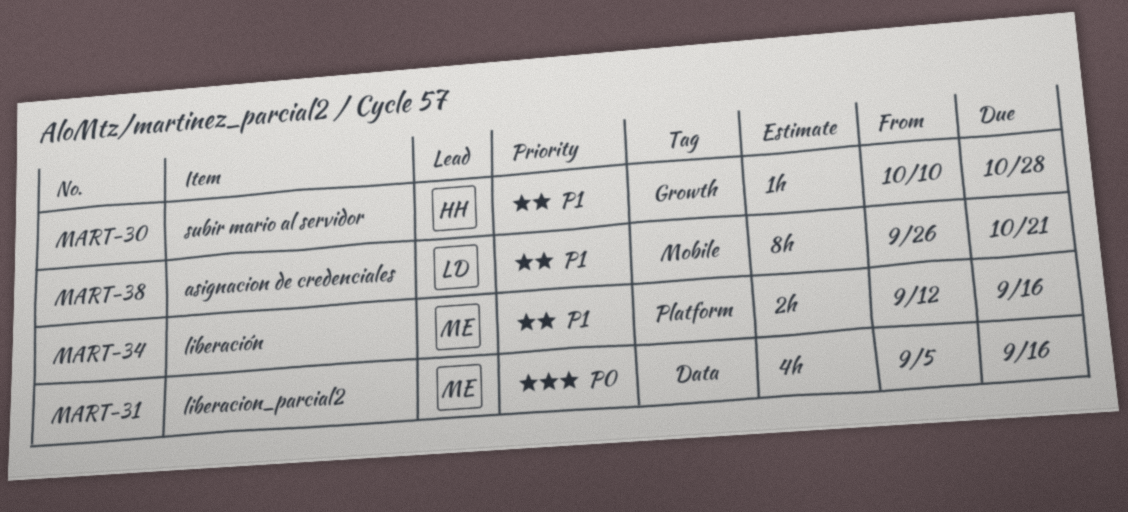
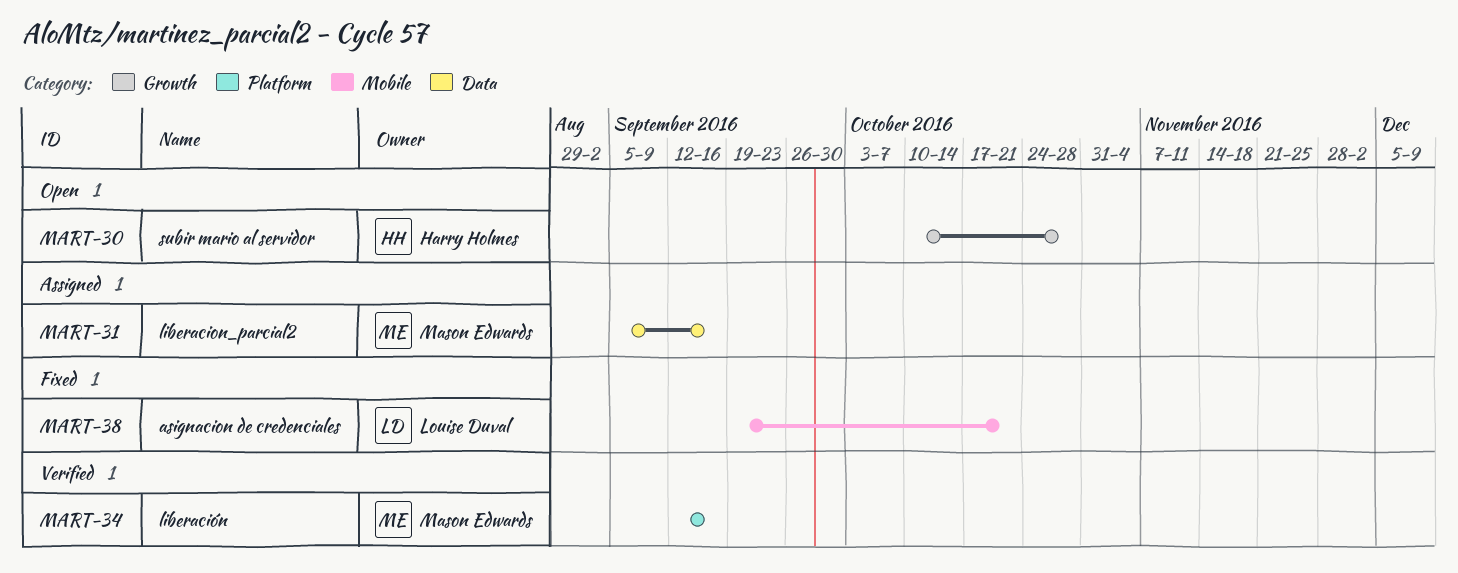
MART-38, start: Sep 26 -> Sep 19

